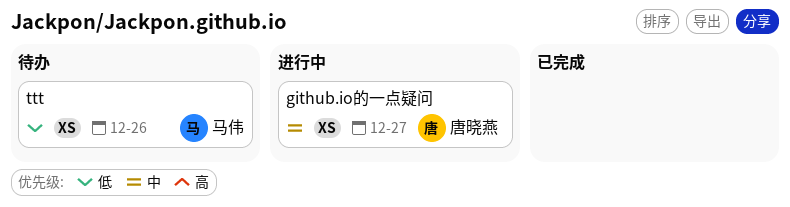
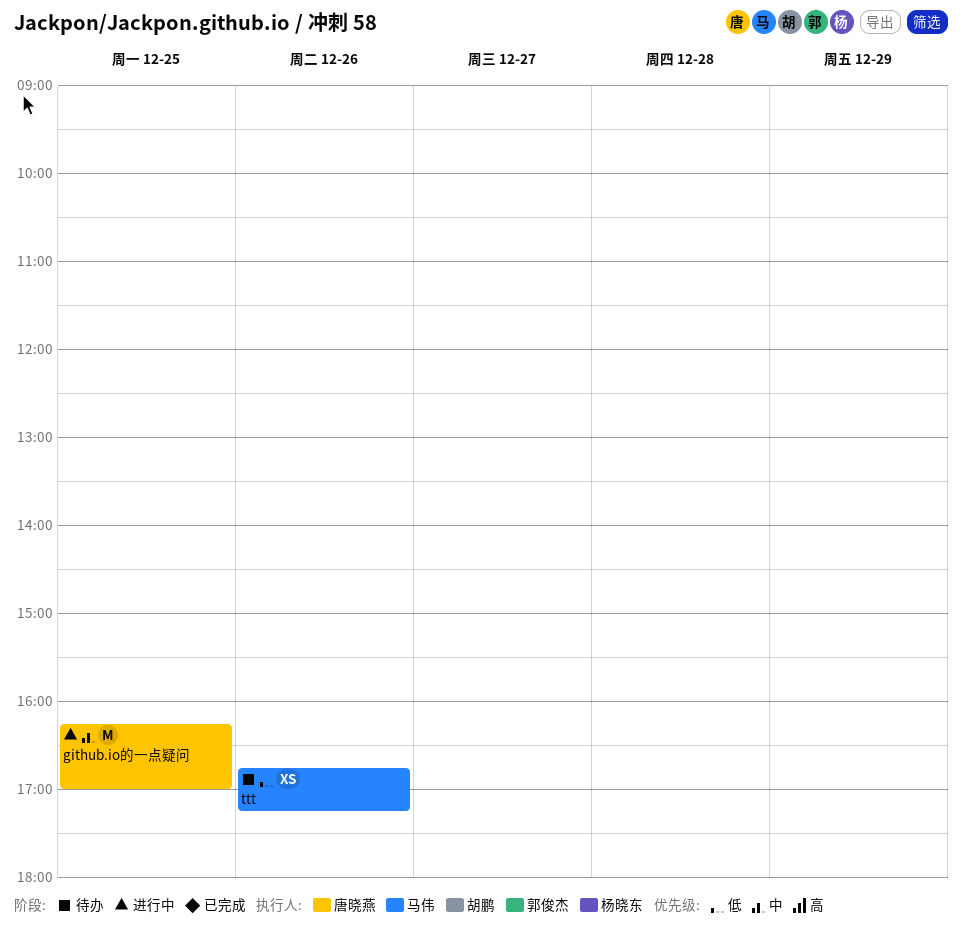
github.io的一点疑问, estimate: XS -> M
github.io的一点疑问, day: Dec 27 -> Dec 25

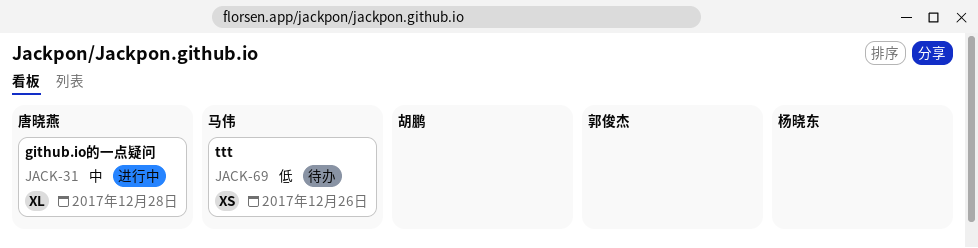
github.io的一点疑问, estimate: M -> XL
github.io的一点疑问, day: Dec 25 -> Dec 28

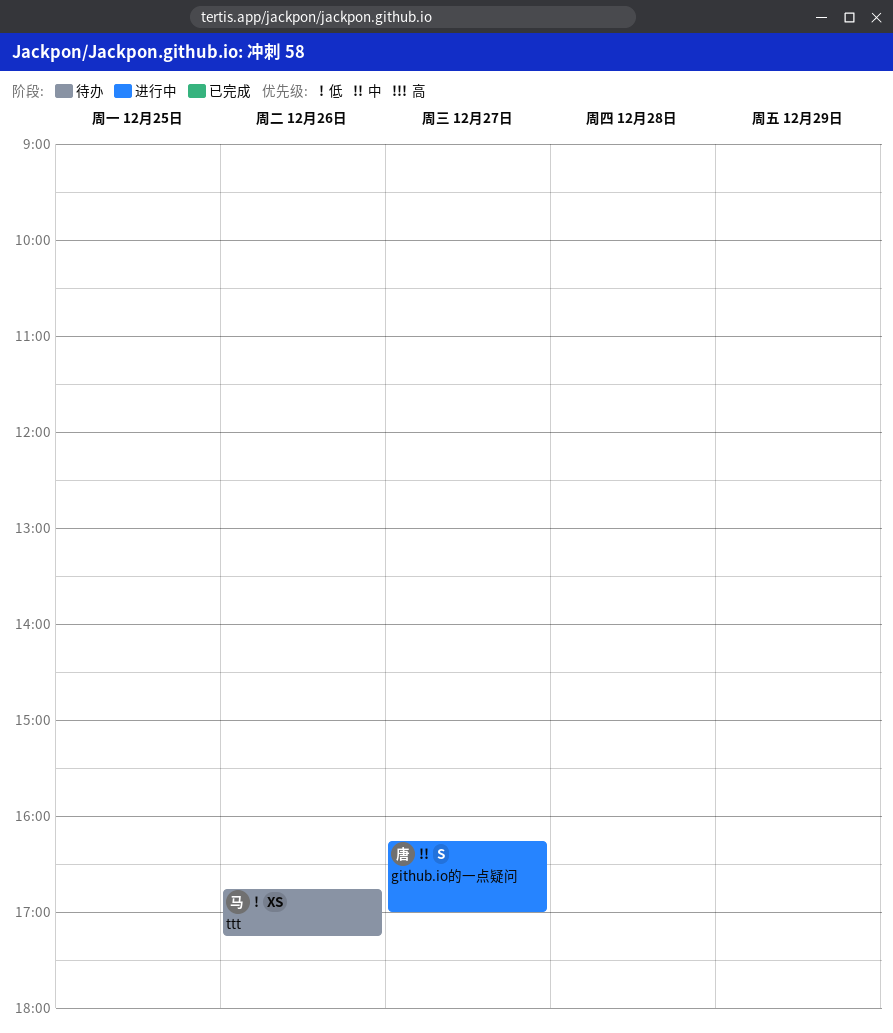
github.io的一点疑问, estimate: XL -> S
github.io的一点疑问, day: Dec 28 -> Dec 27

